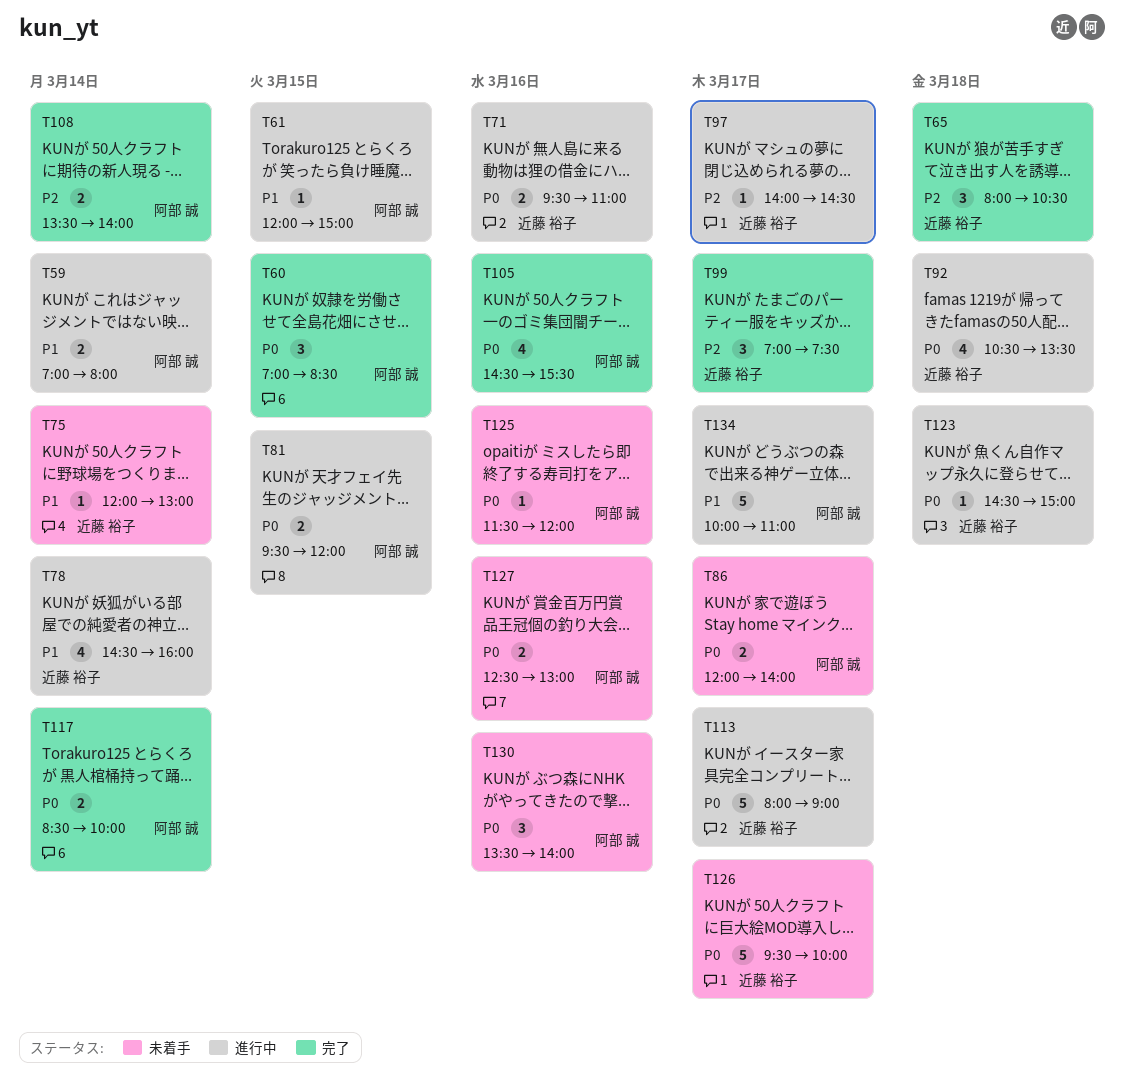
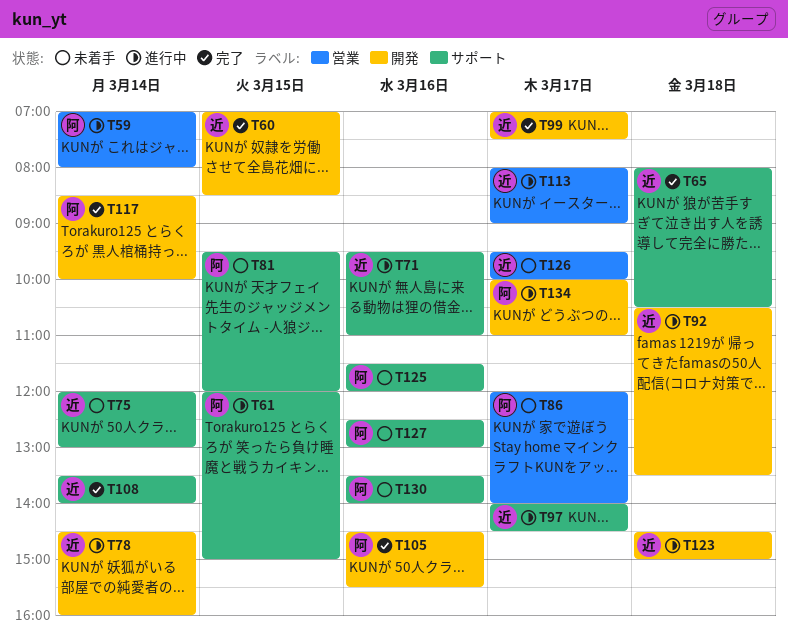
T60, owner: 阿部 誠 -> 近藤 裕子
T81, status: 進行中 -> 未着手
T108, owner: 阿部 誠 -> 近藤 裕子

